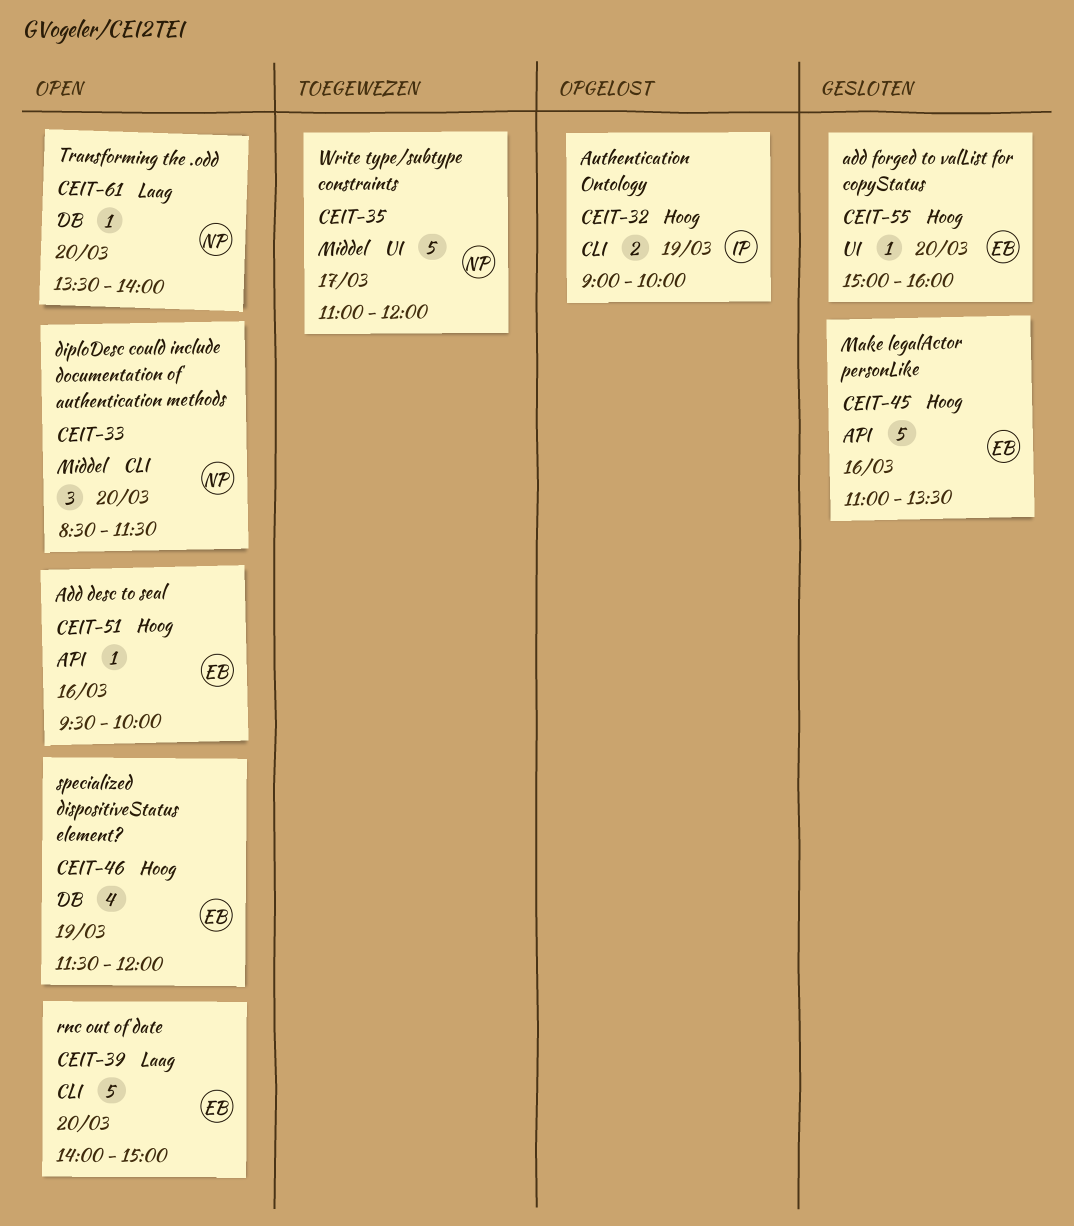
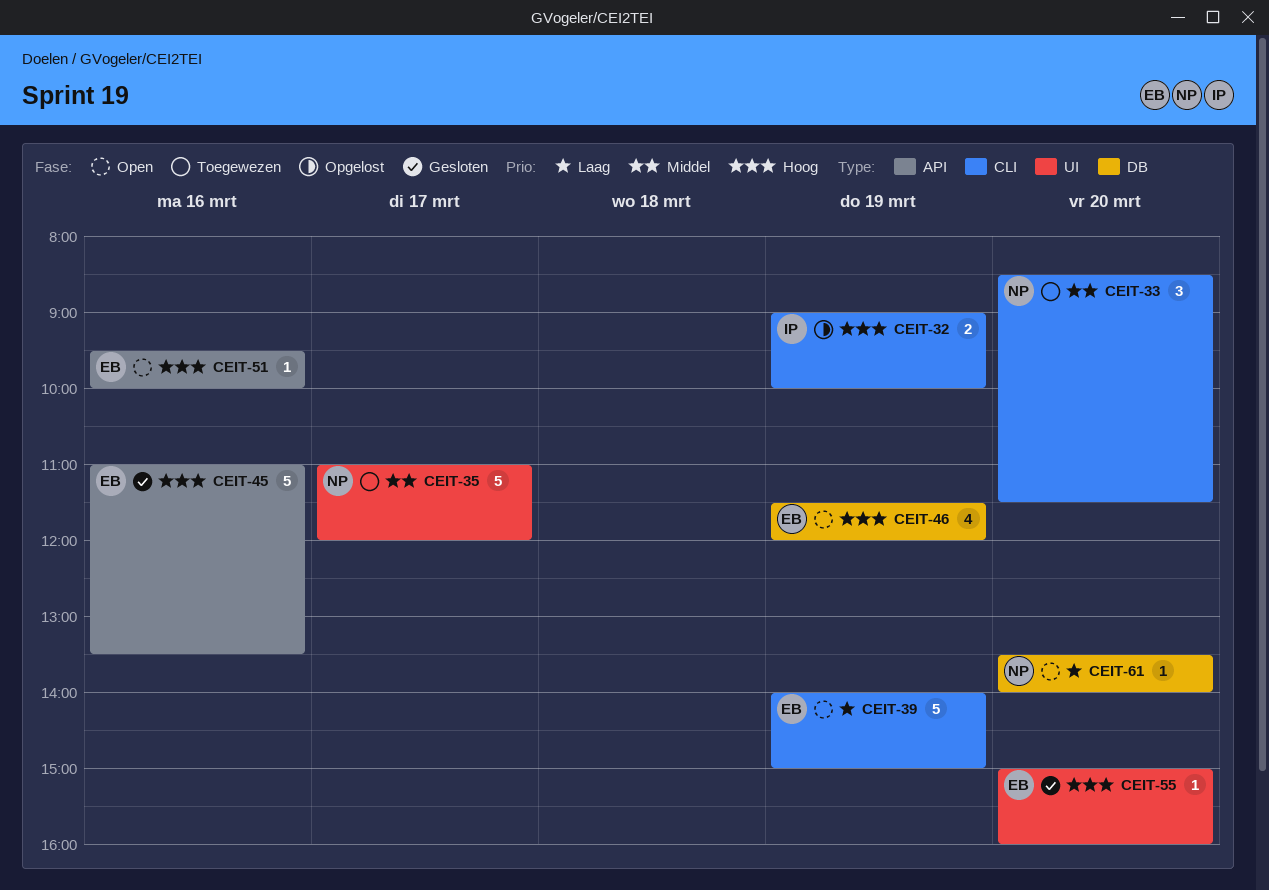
CEIT-33, status: Open -> Toegewezen
CEIT-39, day: Mar 20 -> Mar 19

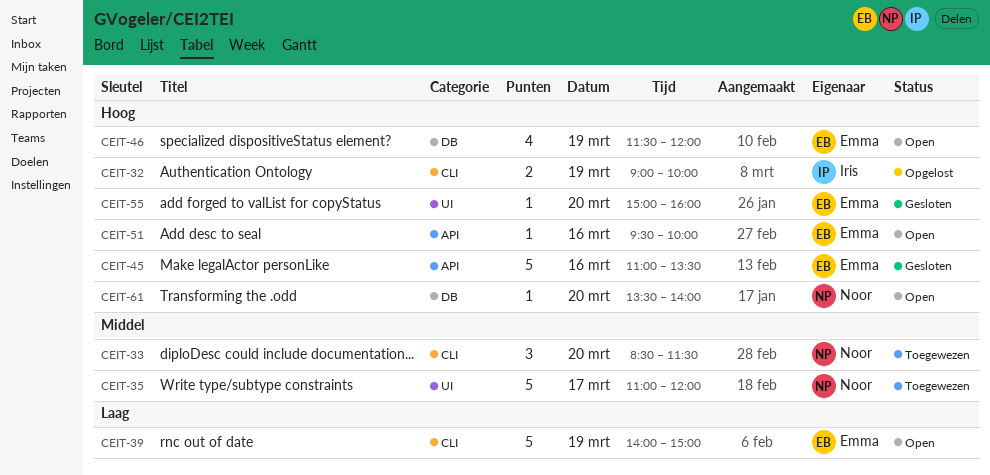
CEIT-61, priority: Laag -> Hoog

